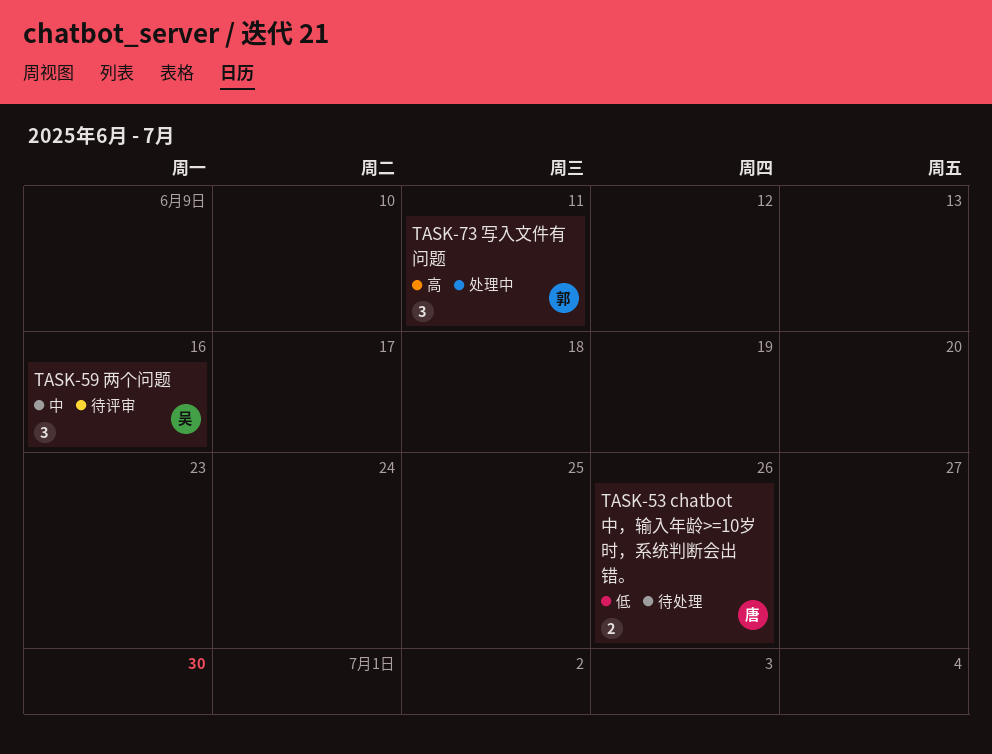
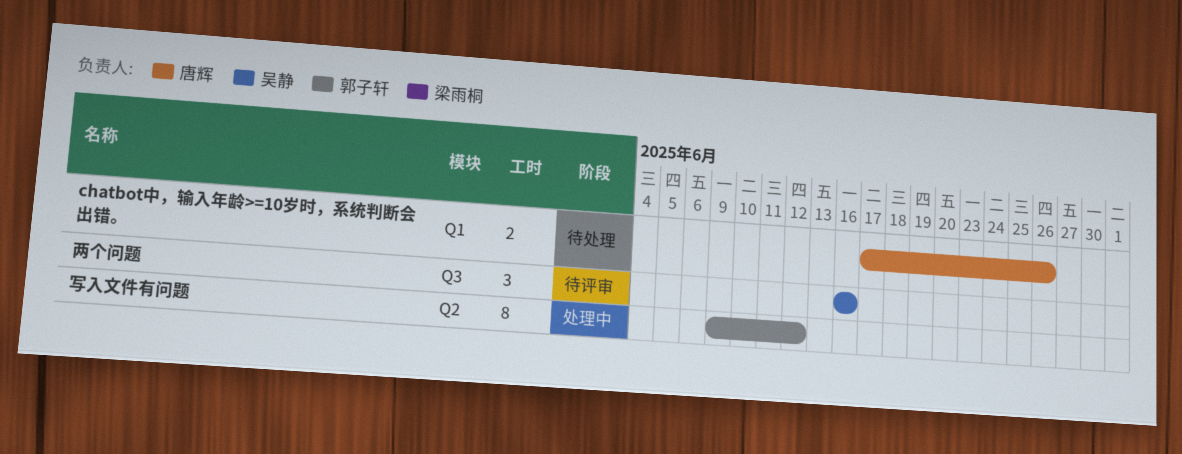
写入文件有问题, estimate: 3 -> 8
写入文件有问题, due: Jun 11 -> Jun 12

